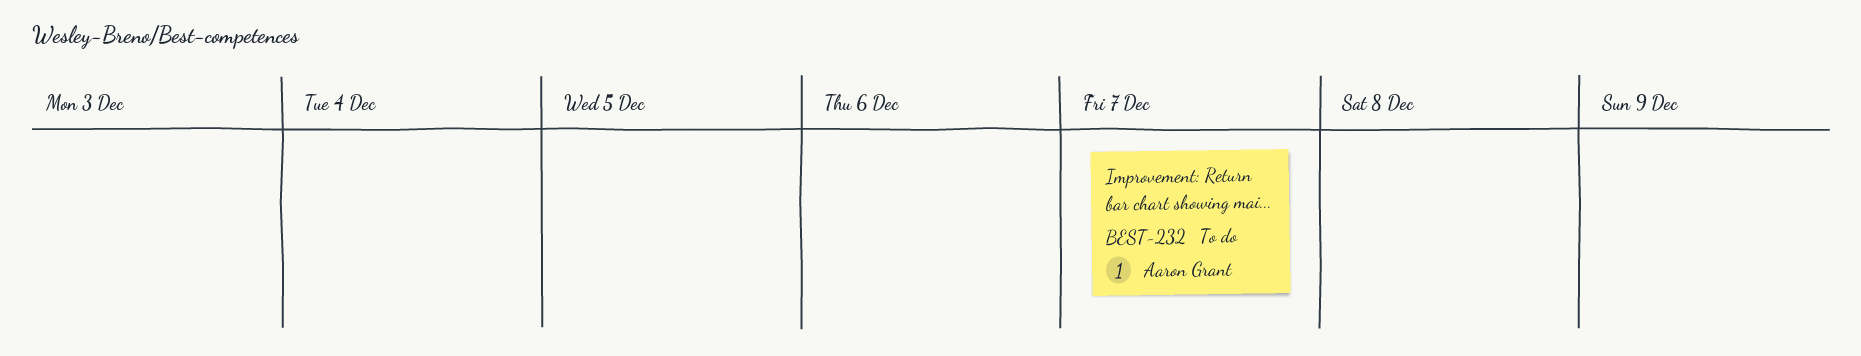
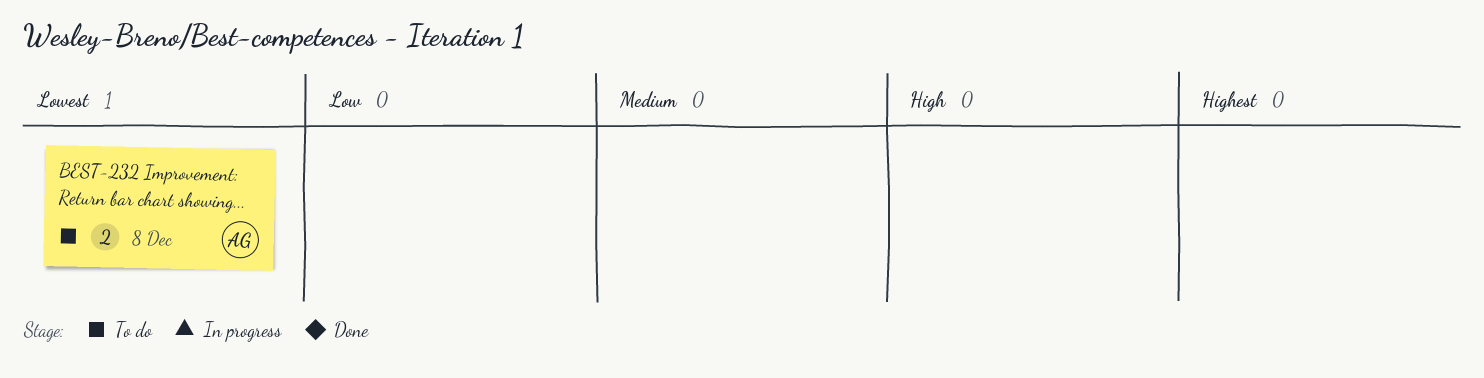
BEST-232, estimate: 1 -> 2
BEST-232, due: Dec 7 -> Dec 8

